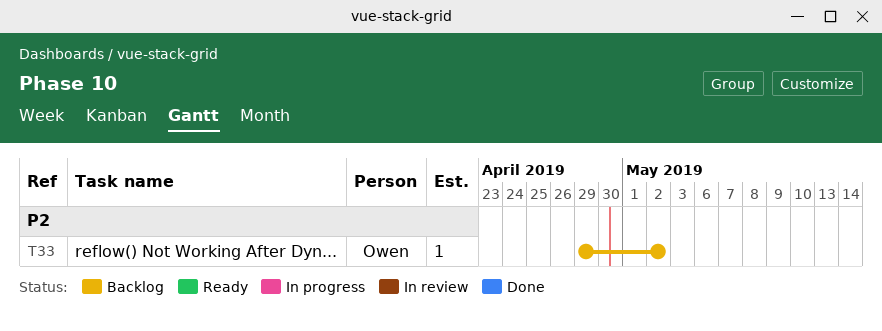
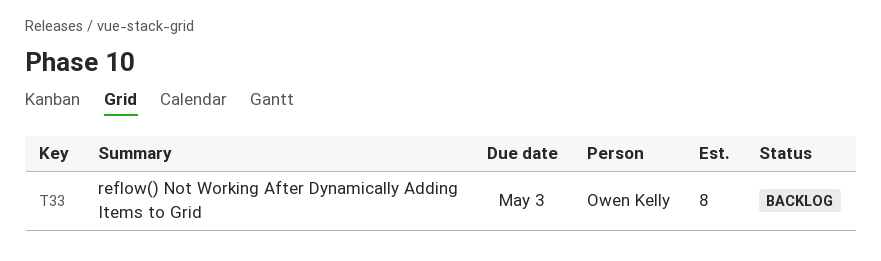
T33, estimate: 1 -> 8
T33, due: May 2 -> May 3

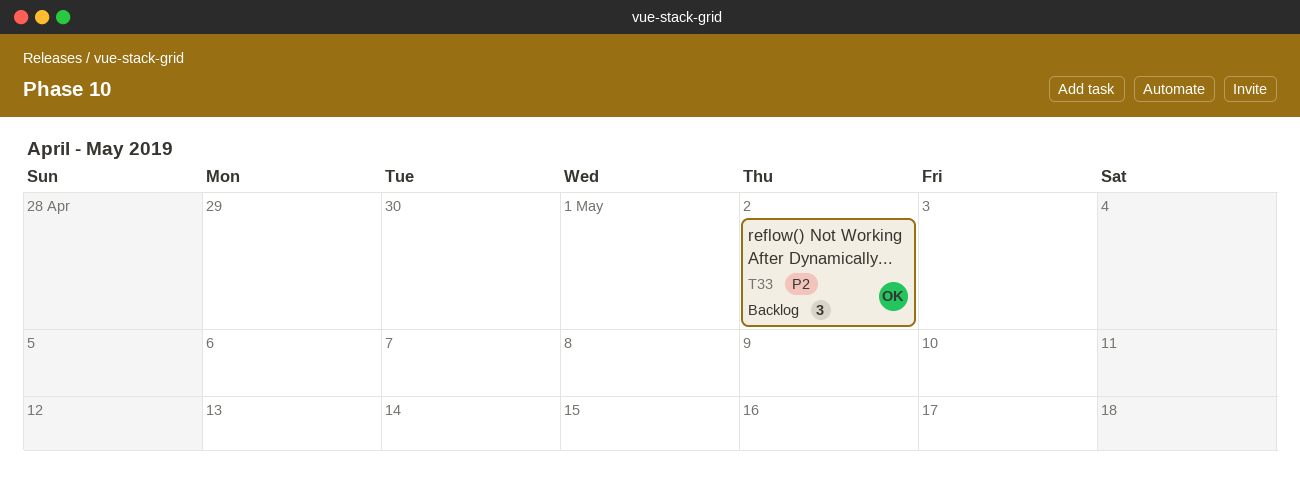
T33, estimate: 8 -> 3
T33, due: May 3 -> May 2

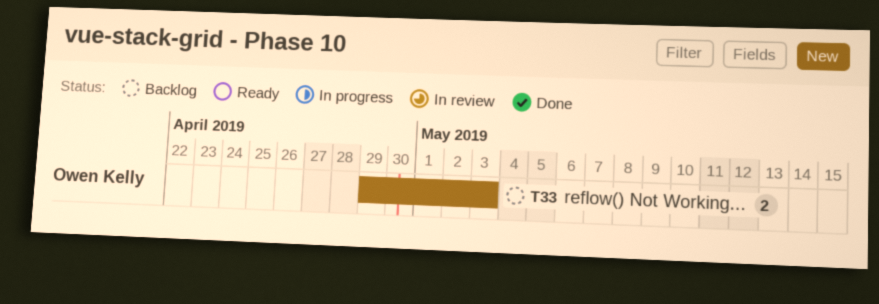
T33, estimate: 3 -> 2
T33, due: May 2 -> May 3

